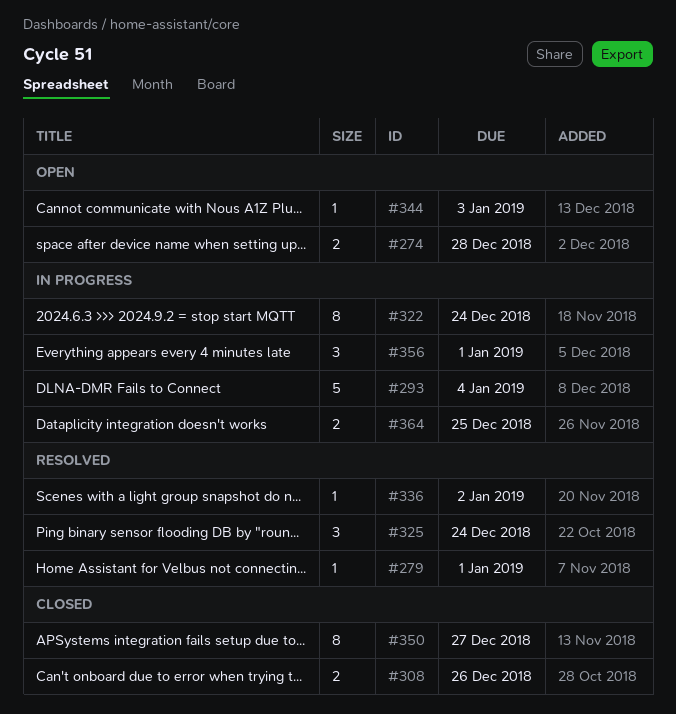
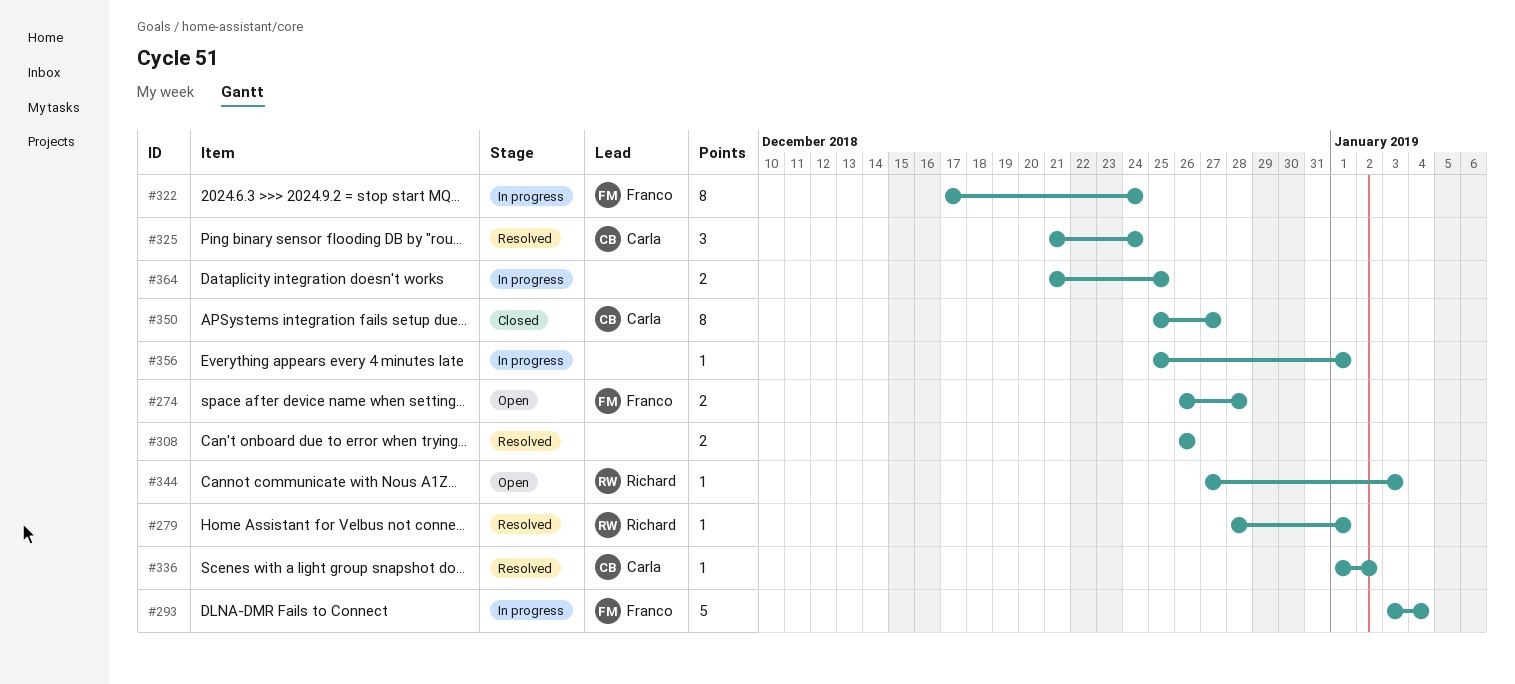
#308, status: Closed -> Resolved
#356, estimate: 3 -> 1

